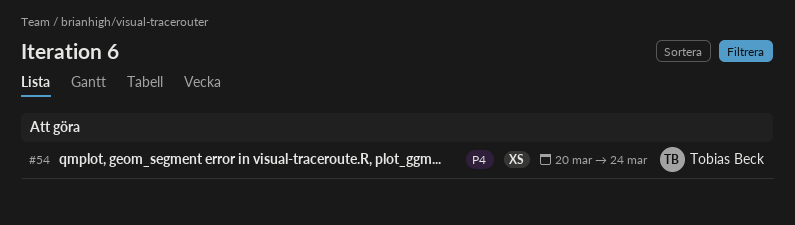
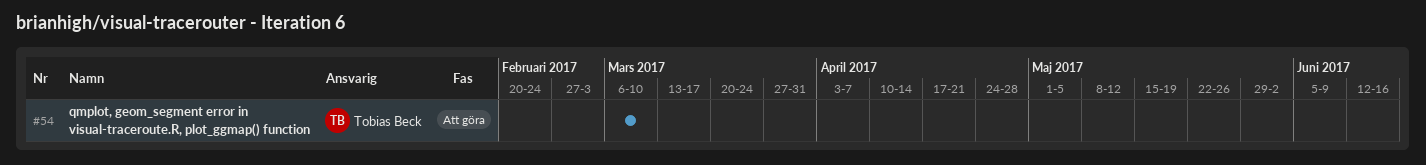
#54, start: Mar 20 -> Mar 6
#54, due: Mar 24 -> Mar 10

